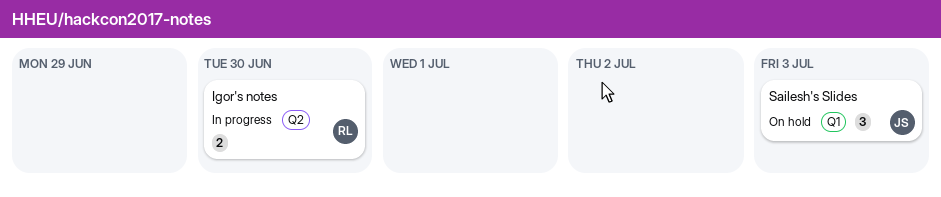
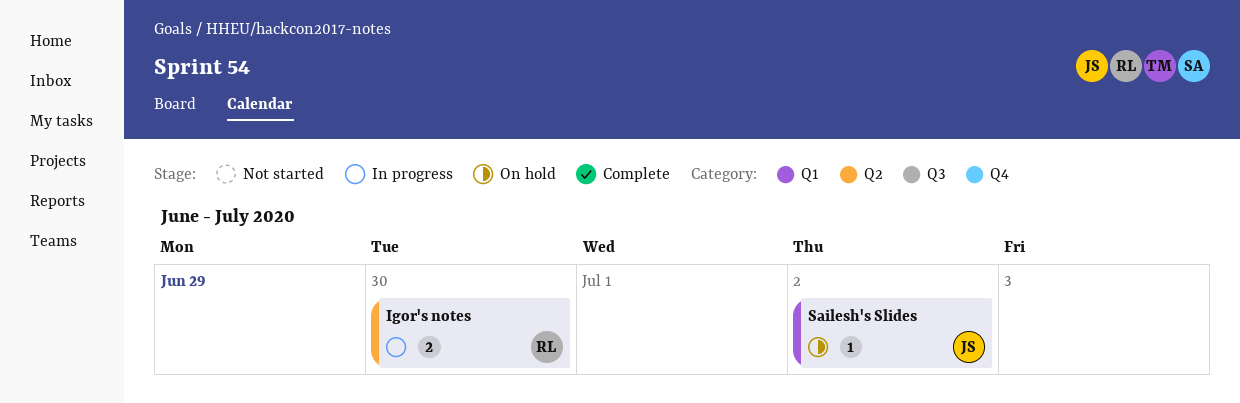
Sailesh's Slides, estimate: 3 -> 1
Sailesh's Slides, due: Jul 3 -> Jul 2

